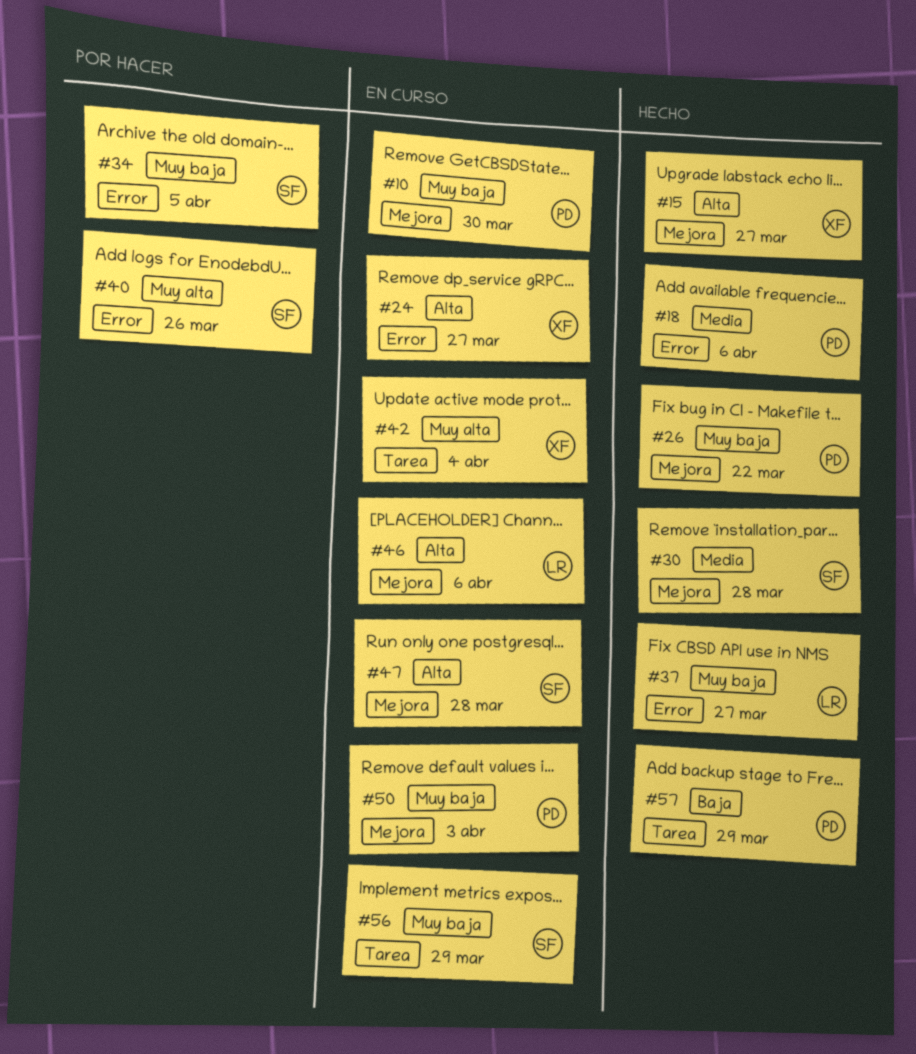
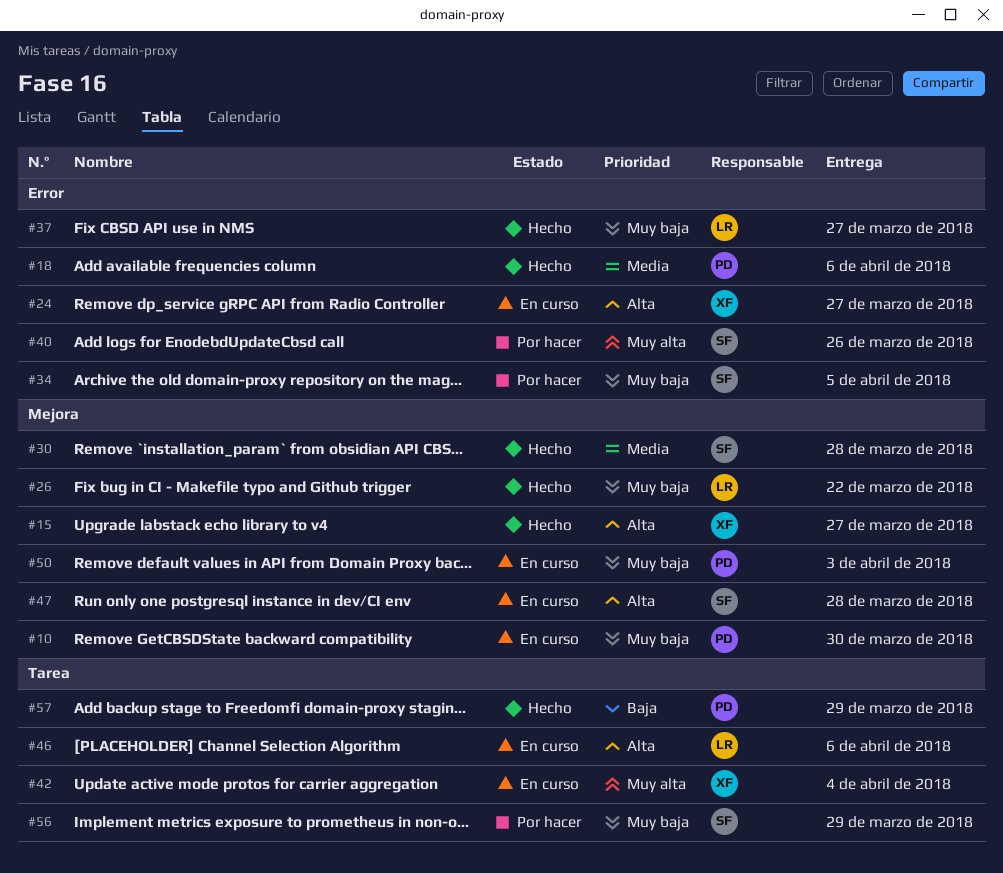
#26, owner: PD -> LR
#46, label: Mejora -> Tarea
#56, status: En curso -> Por hacer

